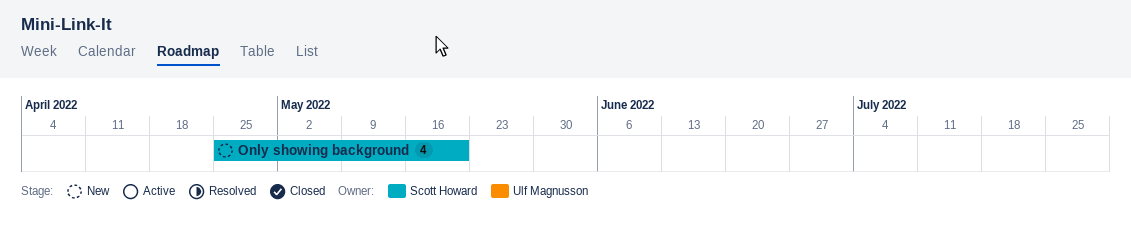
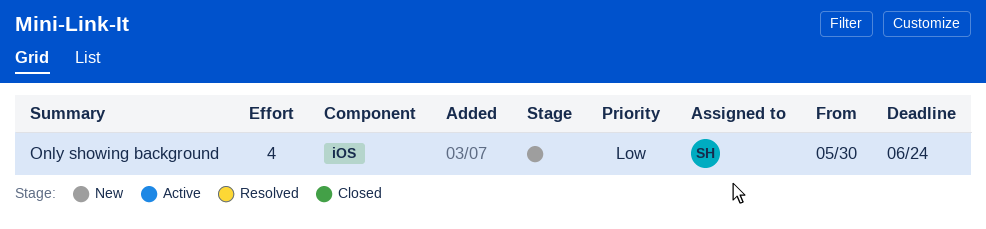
Only showing background, start: Apr 25 -> May 30
Only showing background, due: May 20 -> Jun 24

